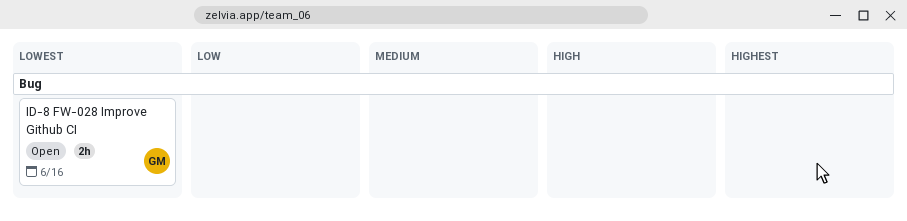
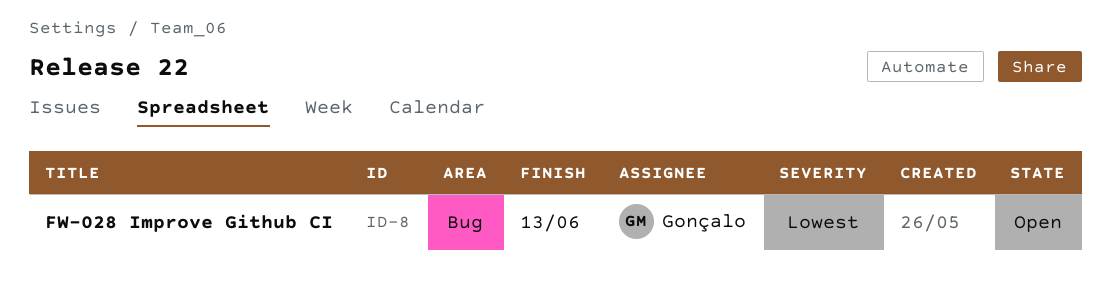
ID-8, due: Jun 16 -> Jun 13

